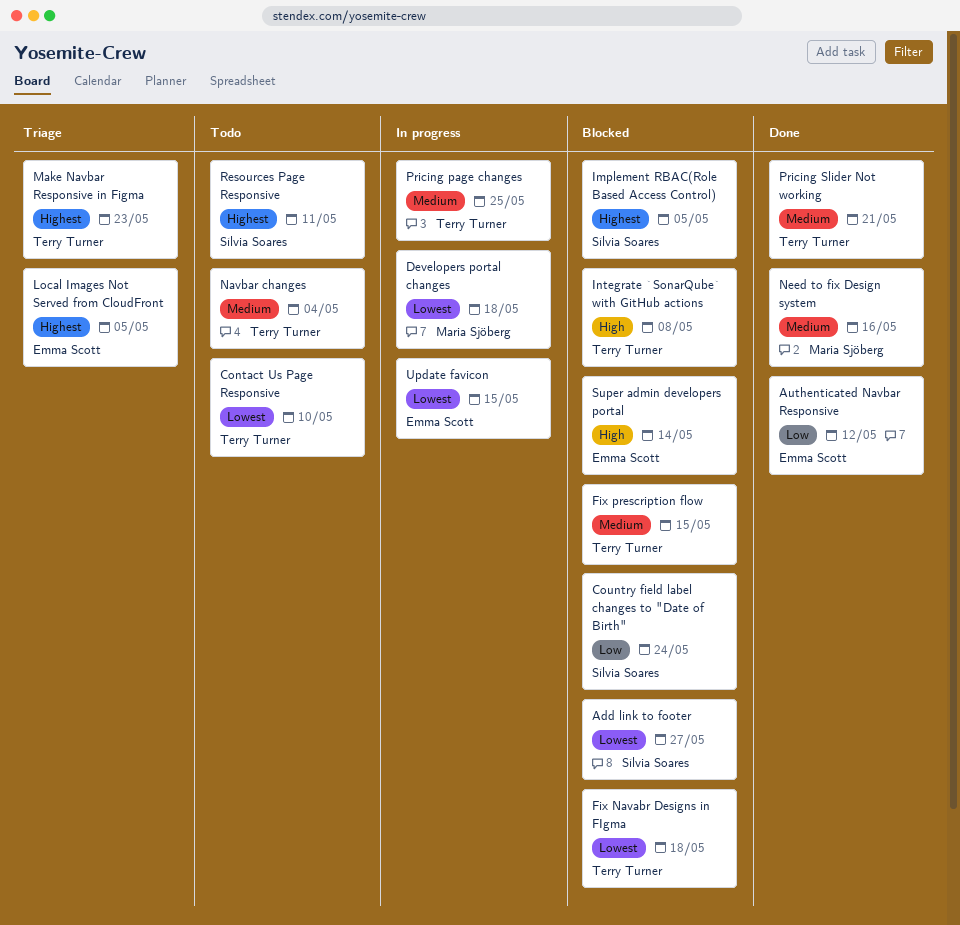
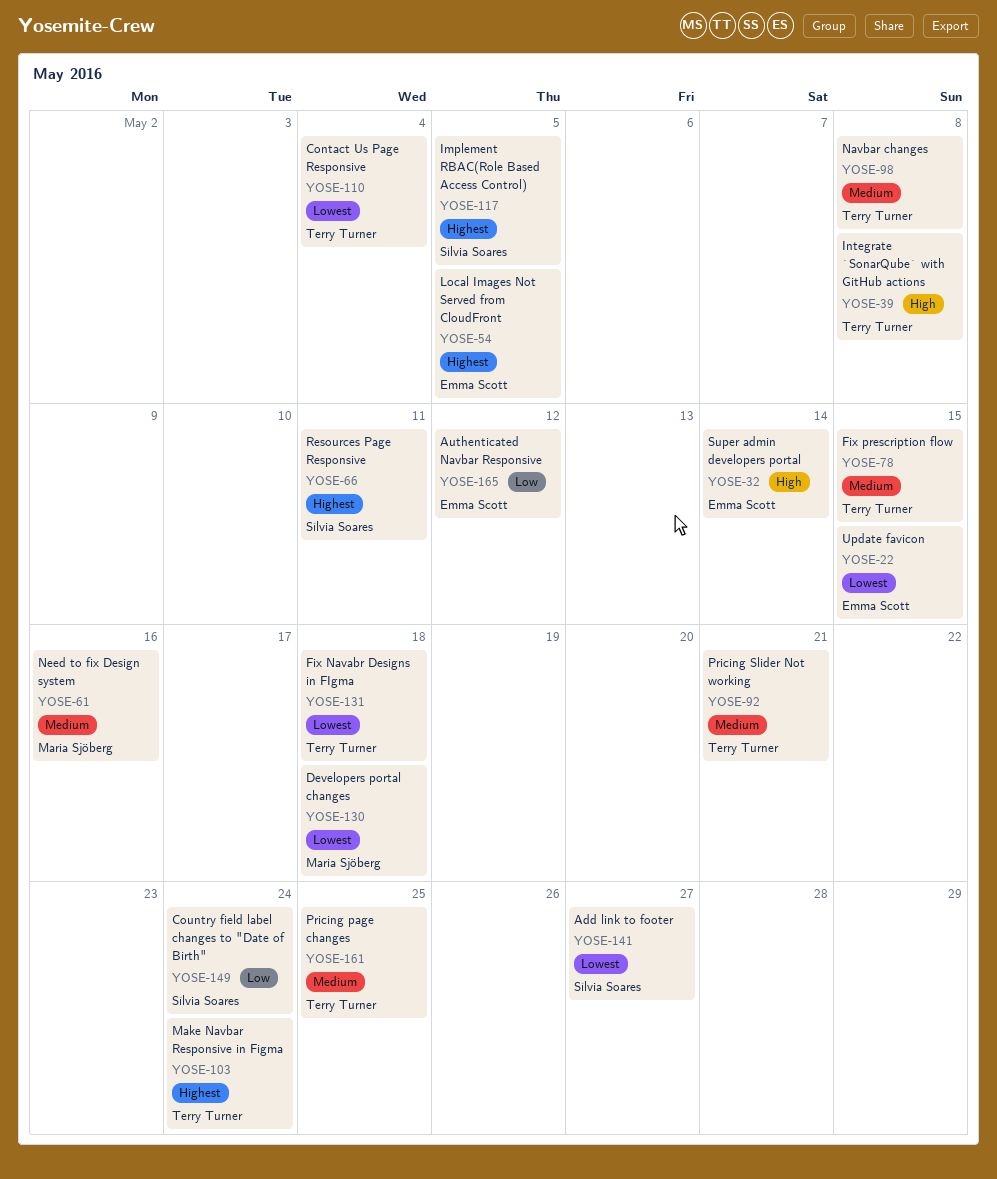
Contact Us Page Responsive, due: May 10 -> May 4
Make Navbar Responsive in Figma, due: May 23 -> May 24
Navbar changes, due: May 4 -> May 8

